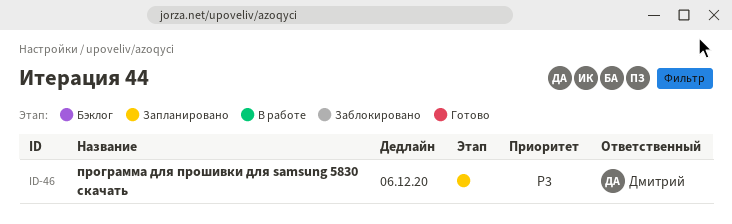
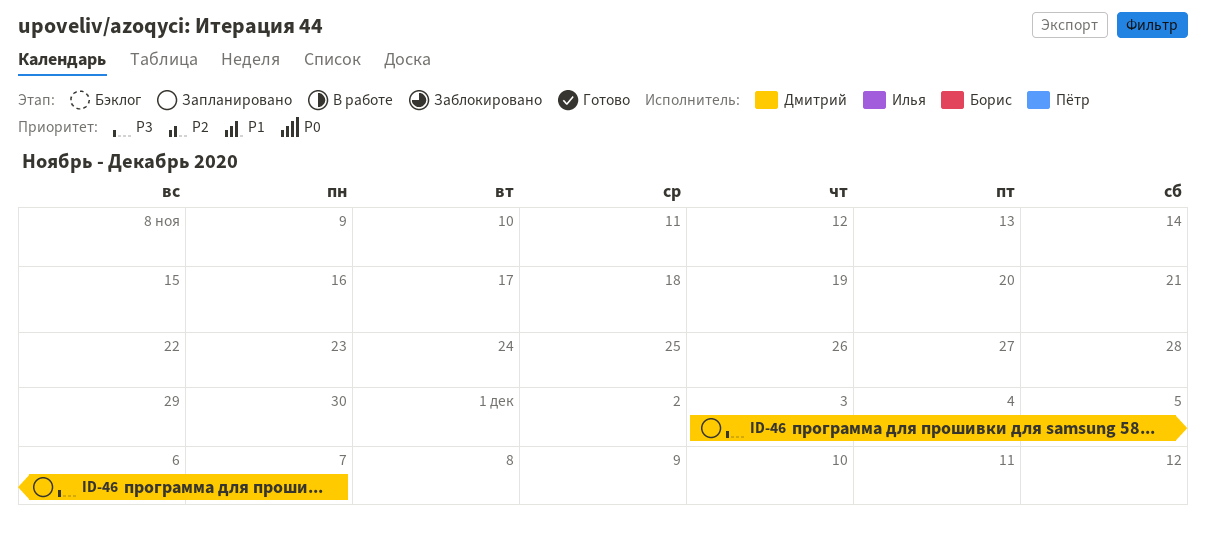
ID-46, due: Dec 6 -> Dec 7

